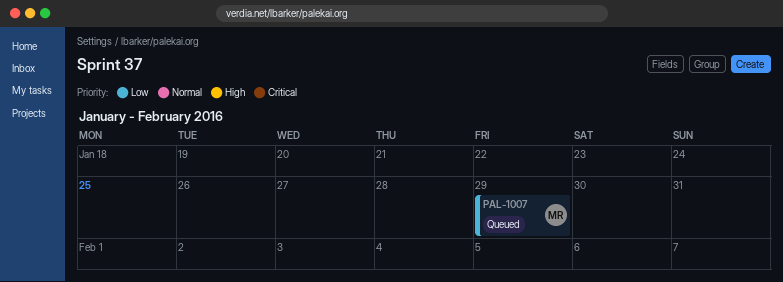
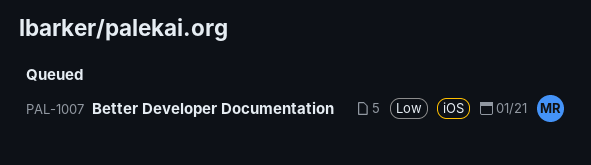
PAL-1007, due: Jan 29 -> Jan 21

